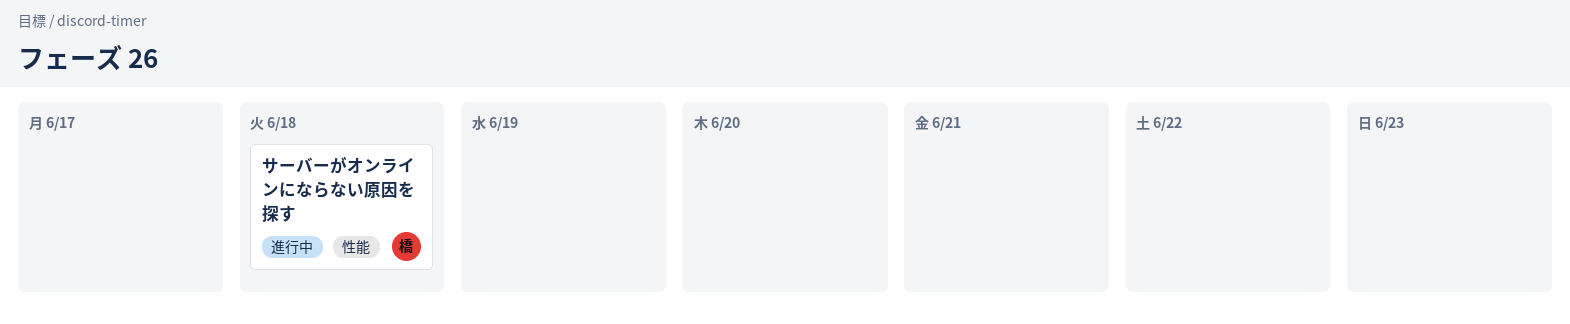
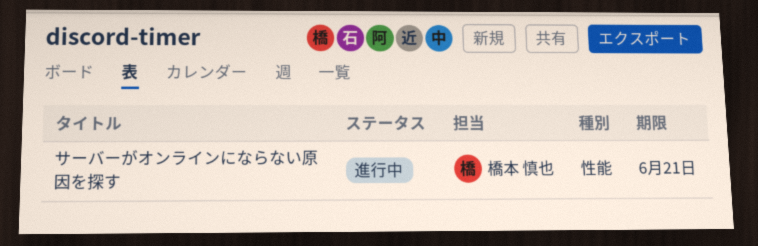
サーバーがオンラインにならない原因を探す, due: Jun 18 -> Jun 21

